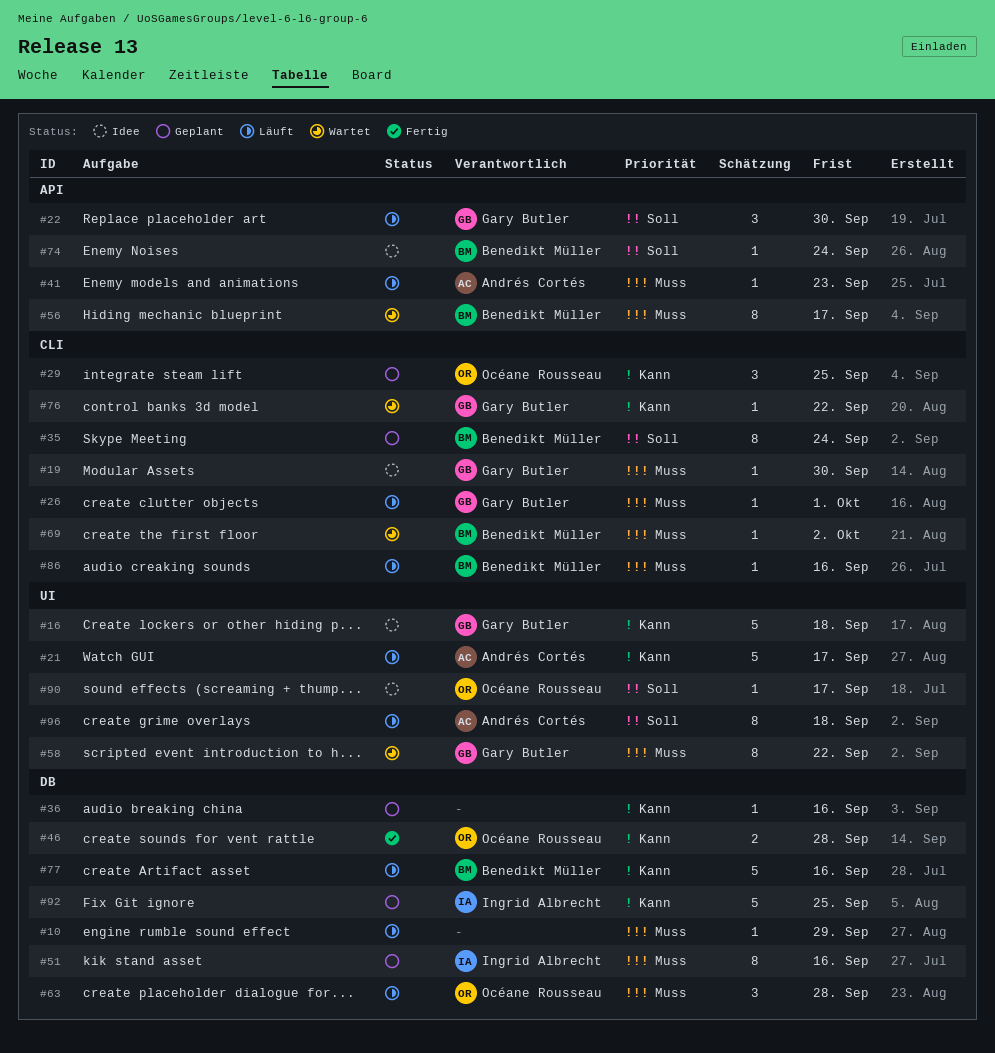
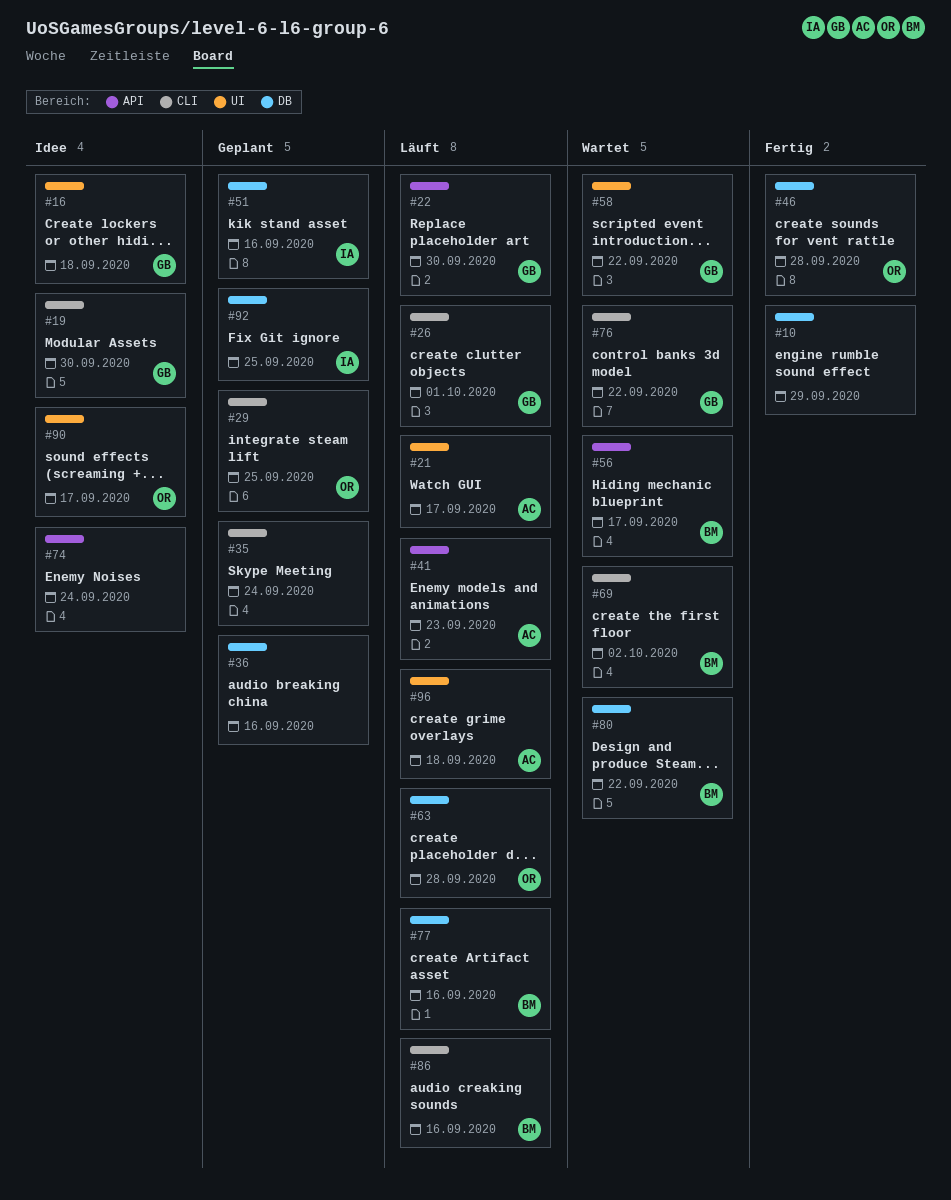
#10, status: Läuft -> Fertig
#35, owner: Benedikt Müller -> none
#74, owner: Benedikt Müller -> none
#80: none -> present

